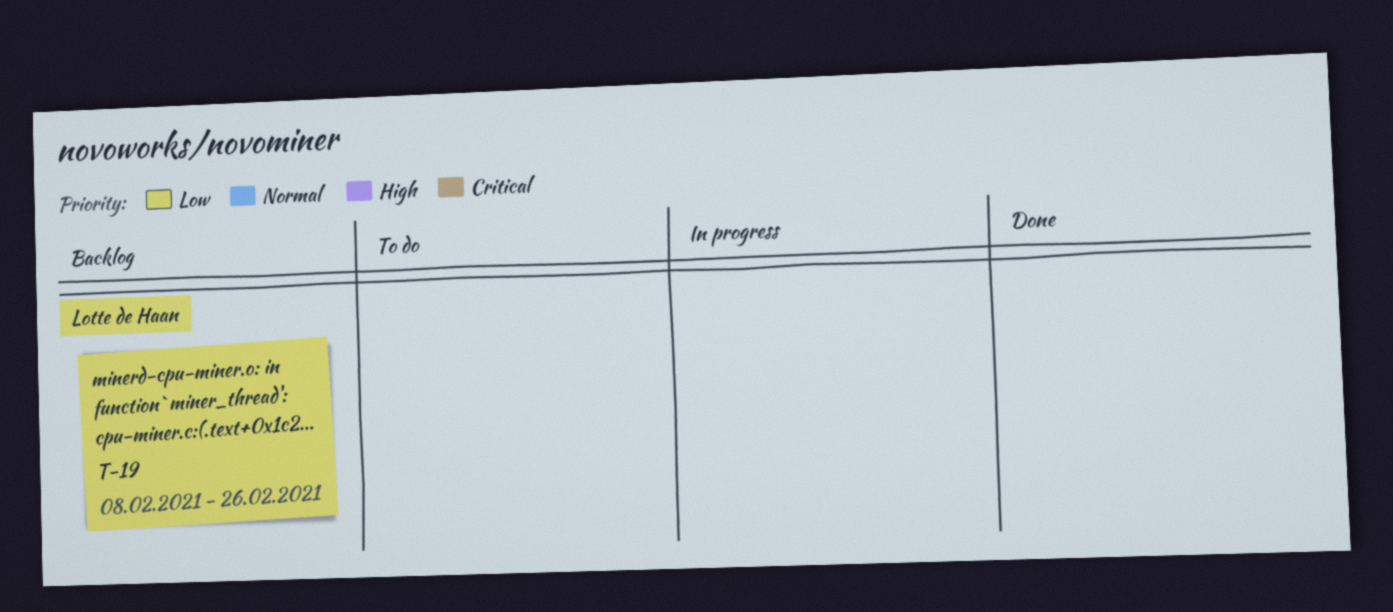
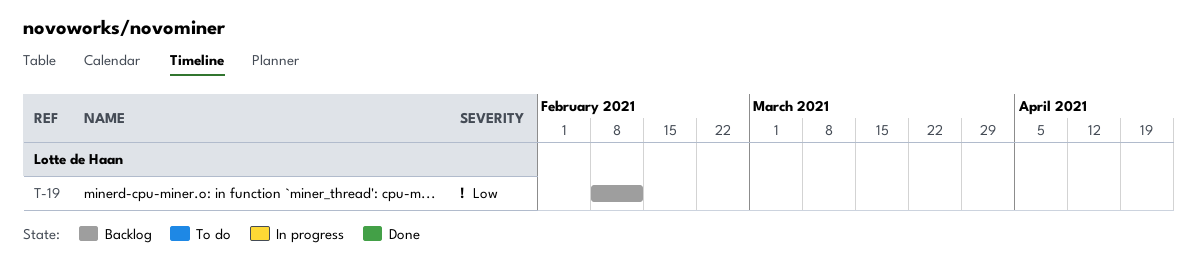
T-19, due: Feb 26 -> Feb 12

